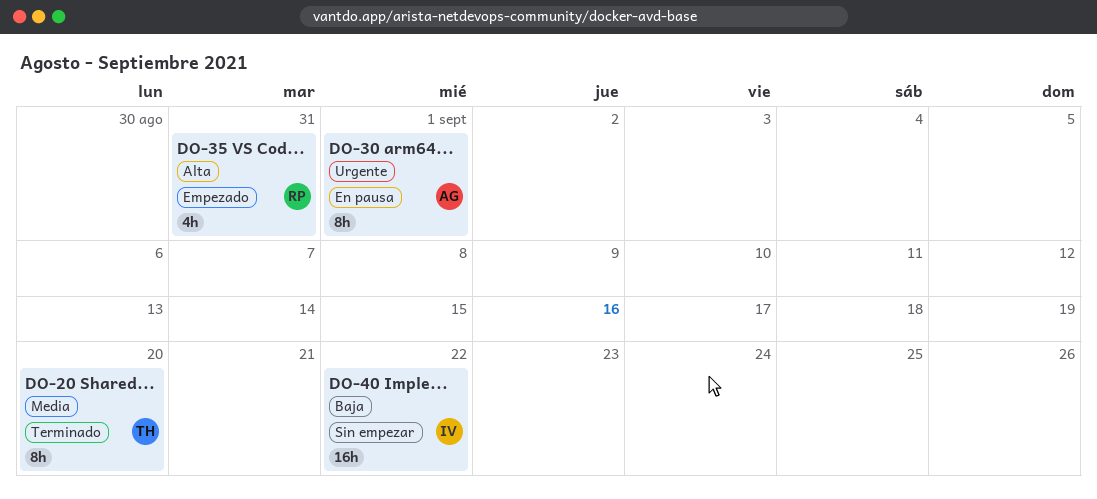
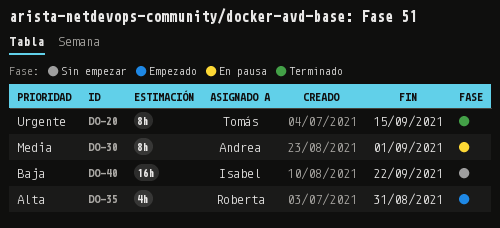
DO-20, priority: Media -> Urgente
DO-20, due: Sep 20 -> Sep 15
DO-30, priority: Urgente -> Media

